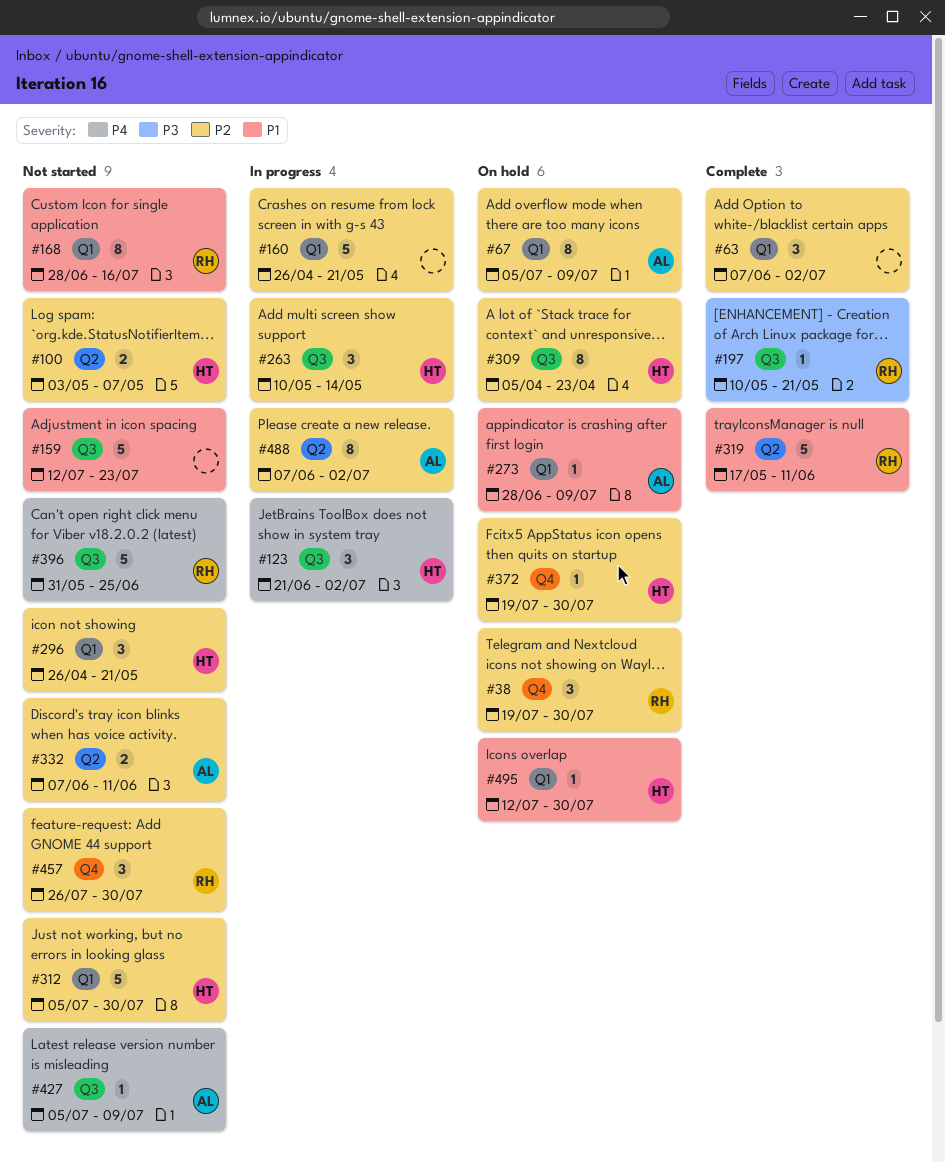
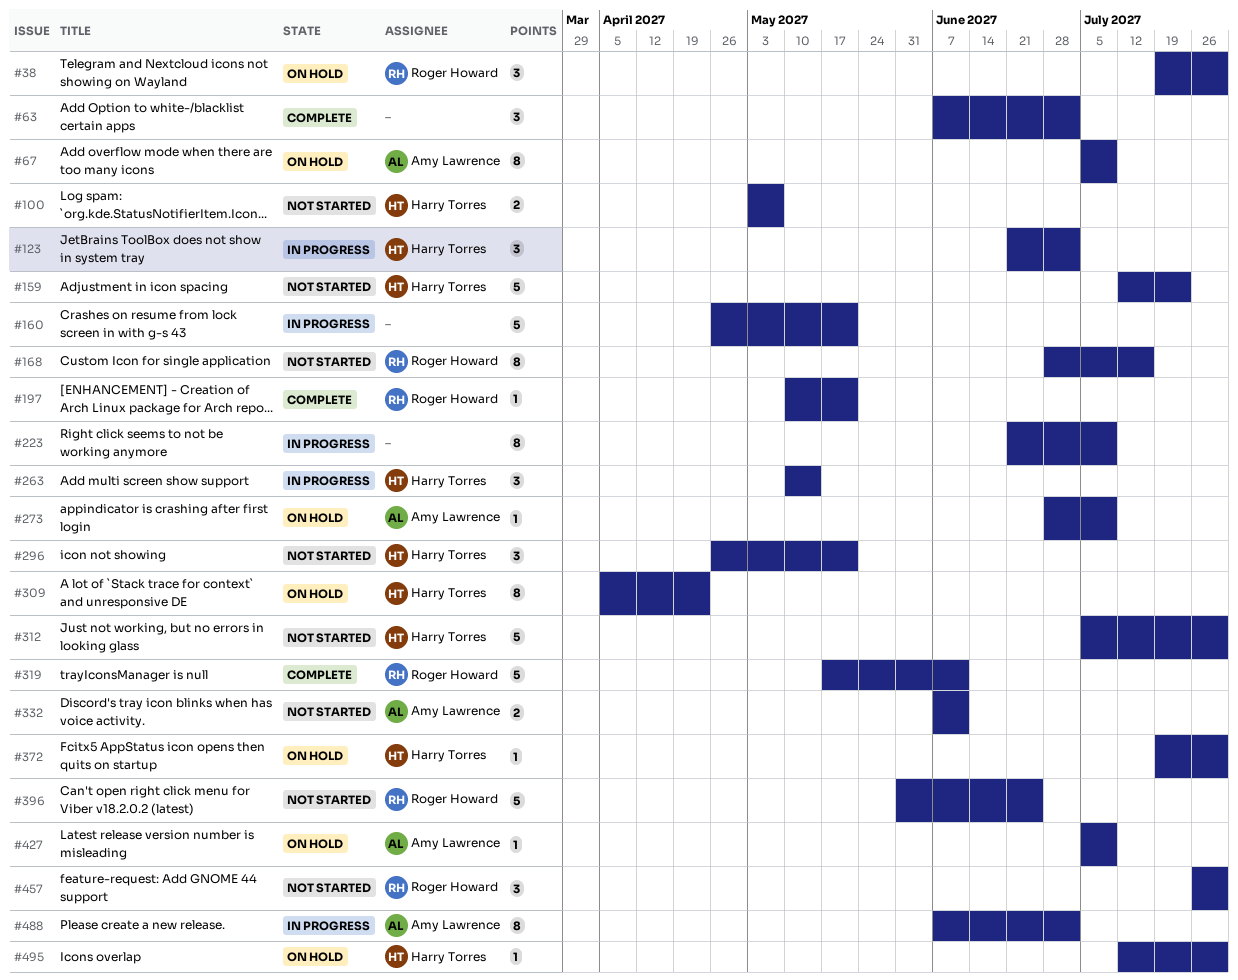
#159, owner: none -> Harry Torres
#223: none -> present
#427, status: Not started -> On hold

